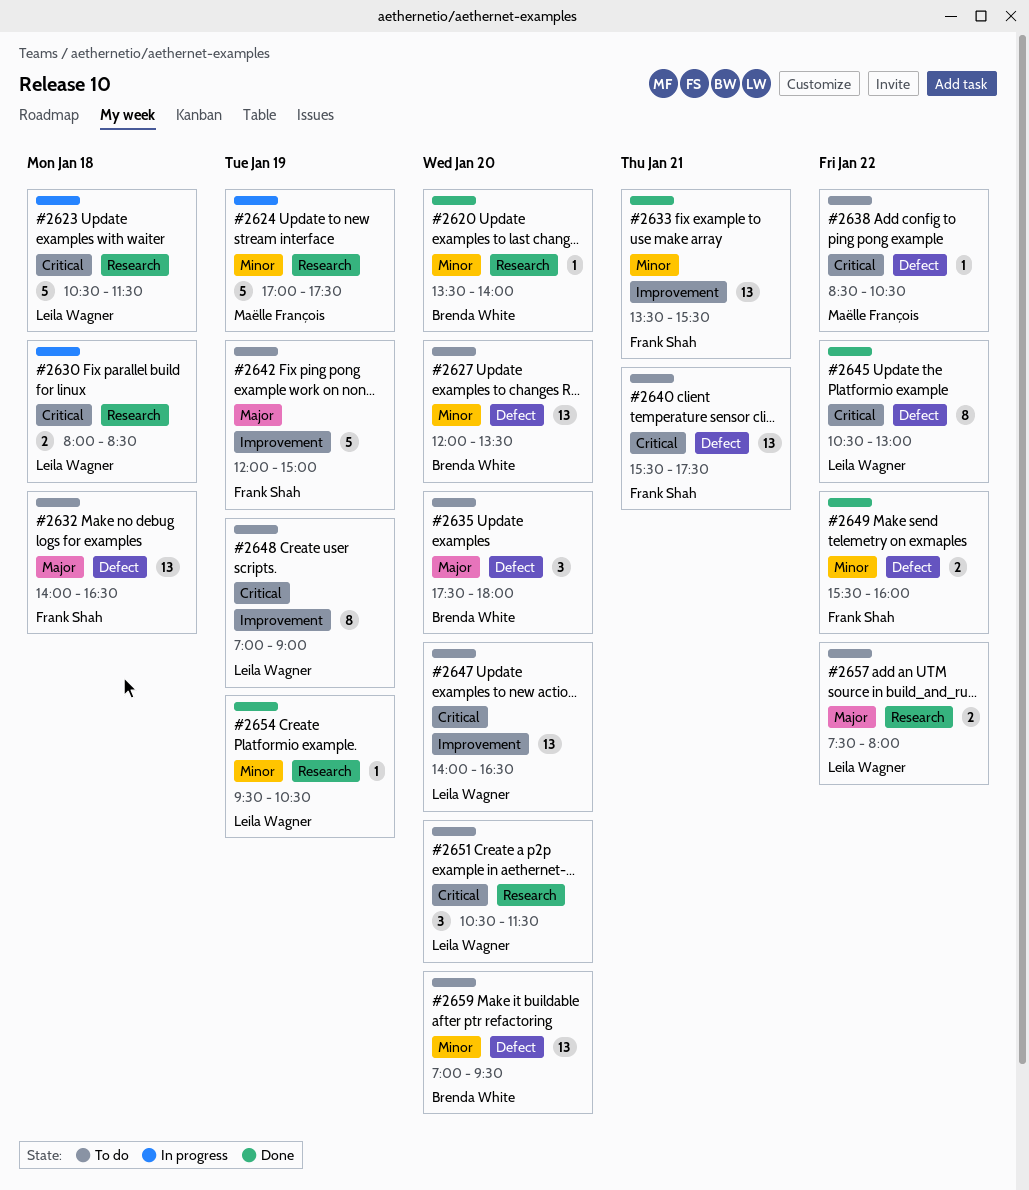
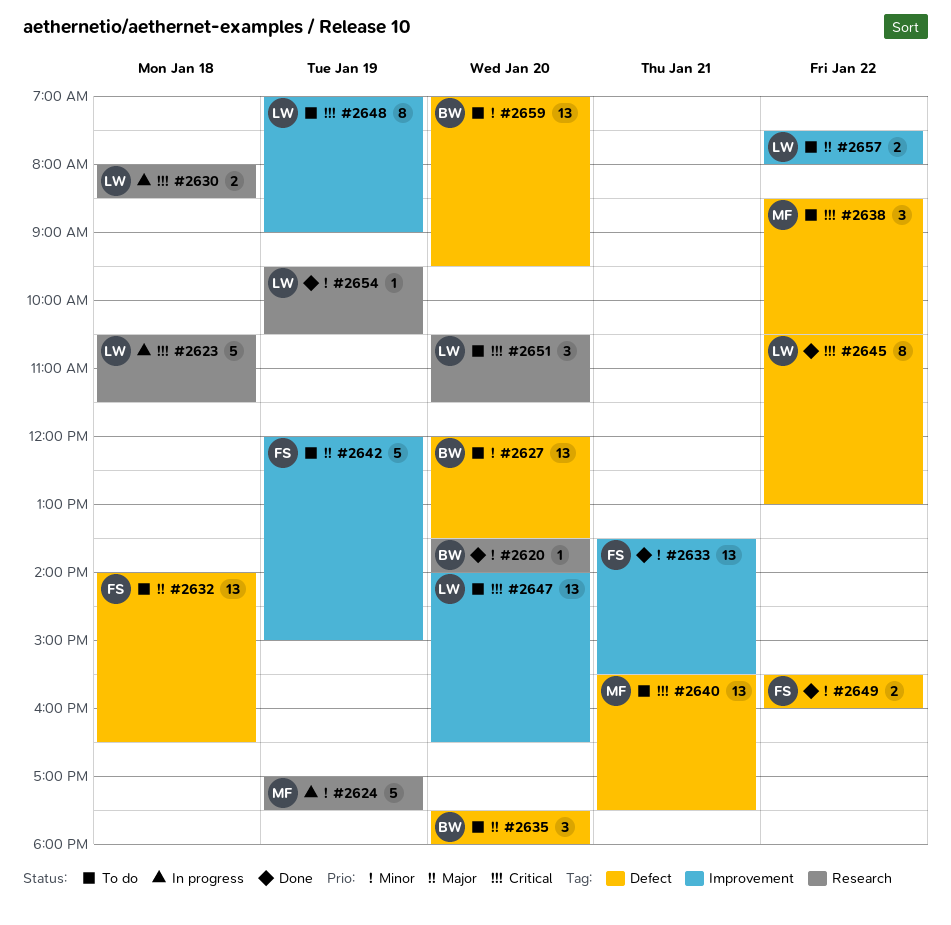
#2638, estimate: 1 -> 3
#2640, owner: Frank Shah -> Maëlle François
#2657, label: Research -> Improvement

